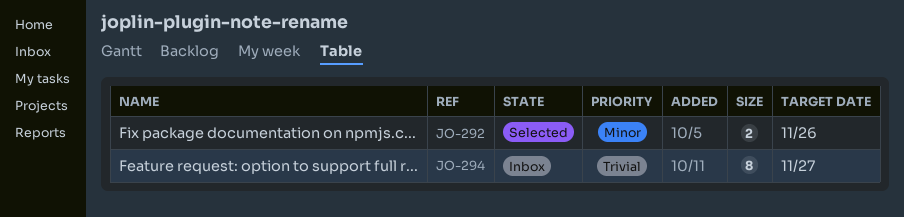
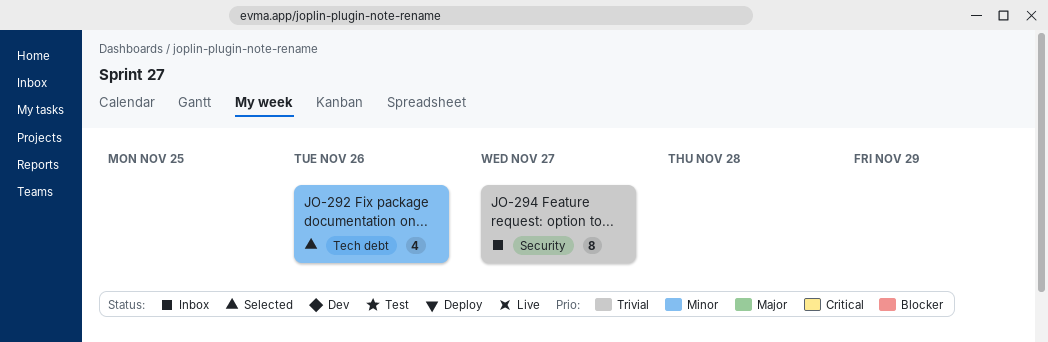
JO-292, estimate: 2 -> 4

